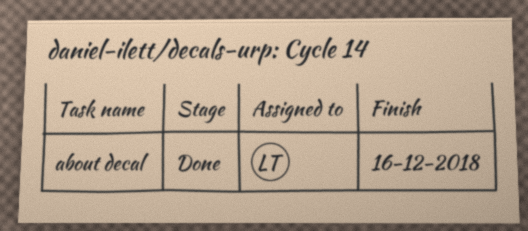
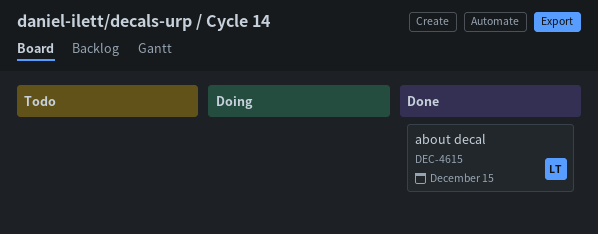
about decal, due: Dec 16 -> Dec 15

